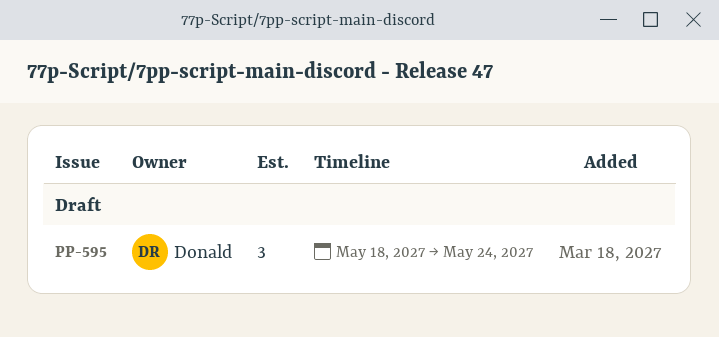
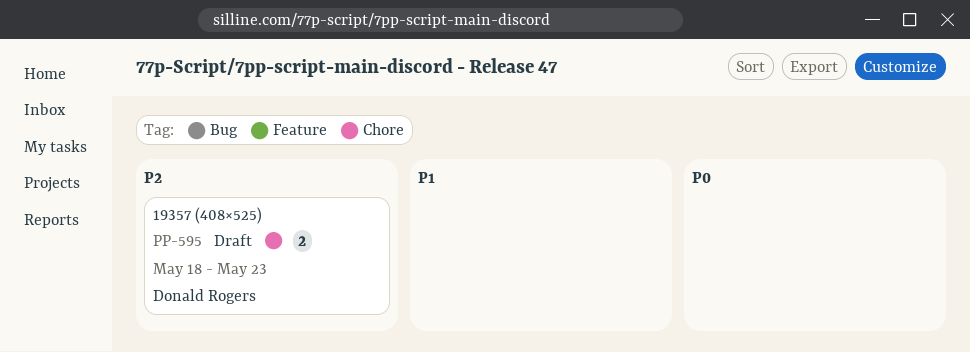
PP-595, estimate: 3 -> 2
PP-595, due: May 24 -> May 23

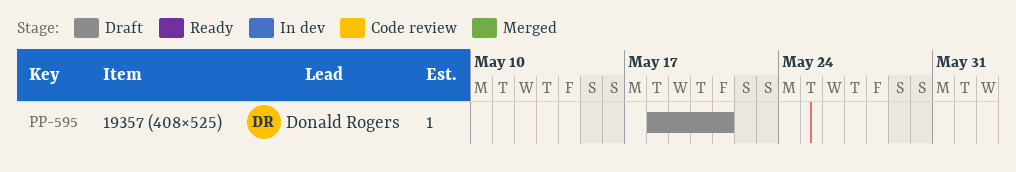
PP-595, estimate: 2 -> 1
PP-595, due: May 23 -> May 21

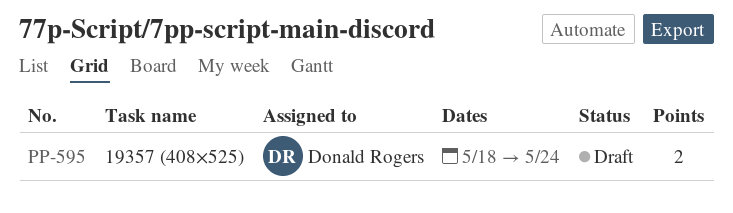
PP-595, estimate: 1 -> 2
PP-595, due: May 21 -> May 24

